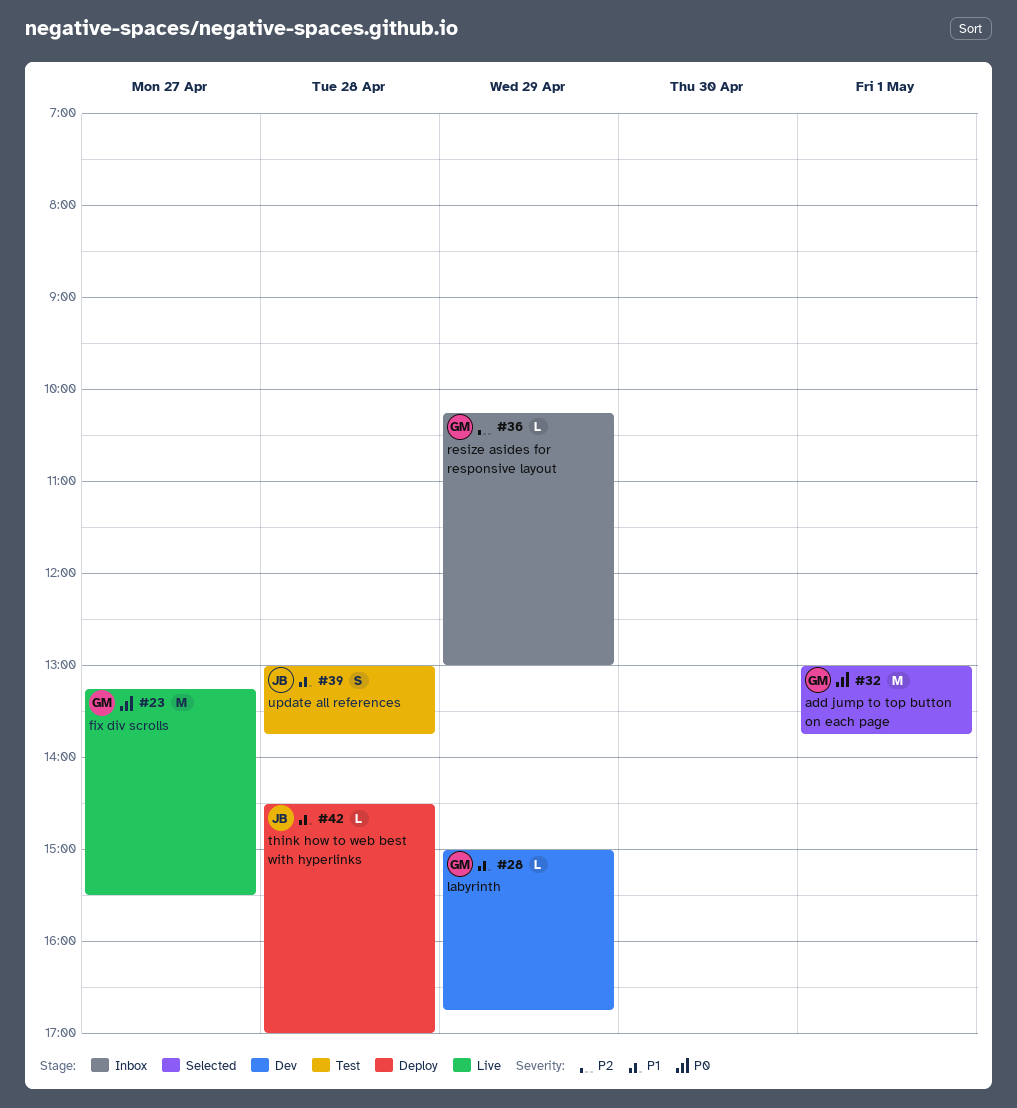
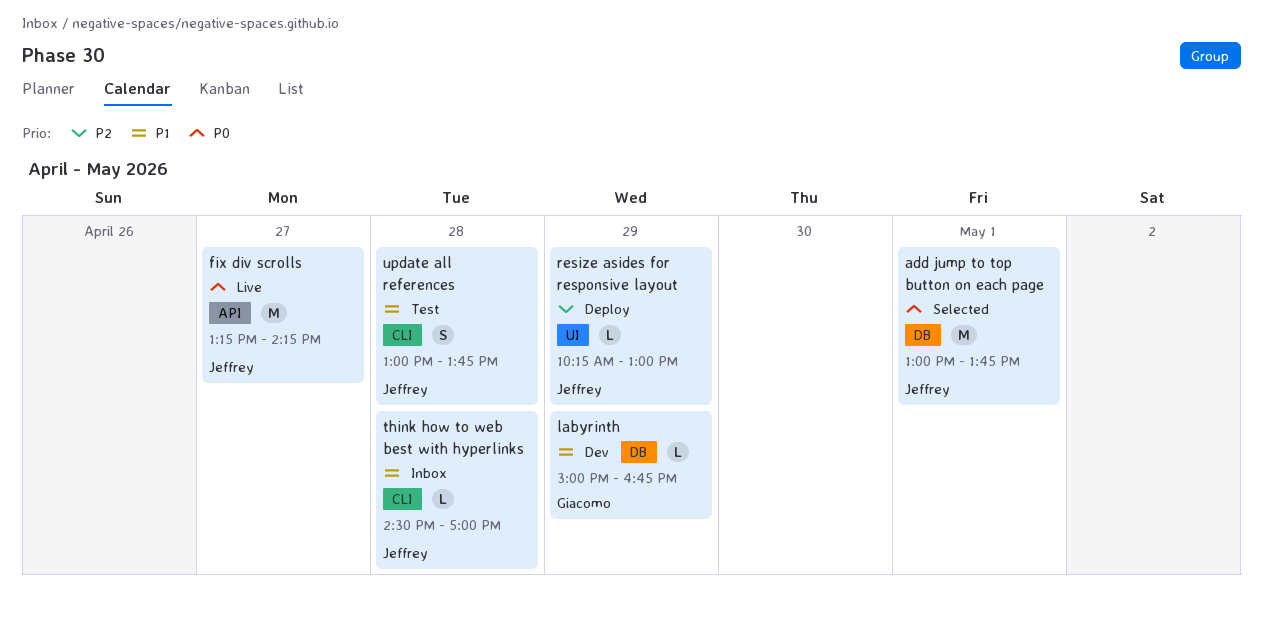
add jump to top button on each page, owner: Giacomo -> Jeffrey
fix div scrolls, owner: Giacomo -> Jeffrey
fix div scrolls, ends: 15:30 -> 14:15
resize asides for responsive layout, status: Inbox -> Deploy
resize asides for responsive layout, owner: Giacomo -> Jeffrey
think how to web best with hyperlinks, status: Deploy -> Inbox

